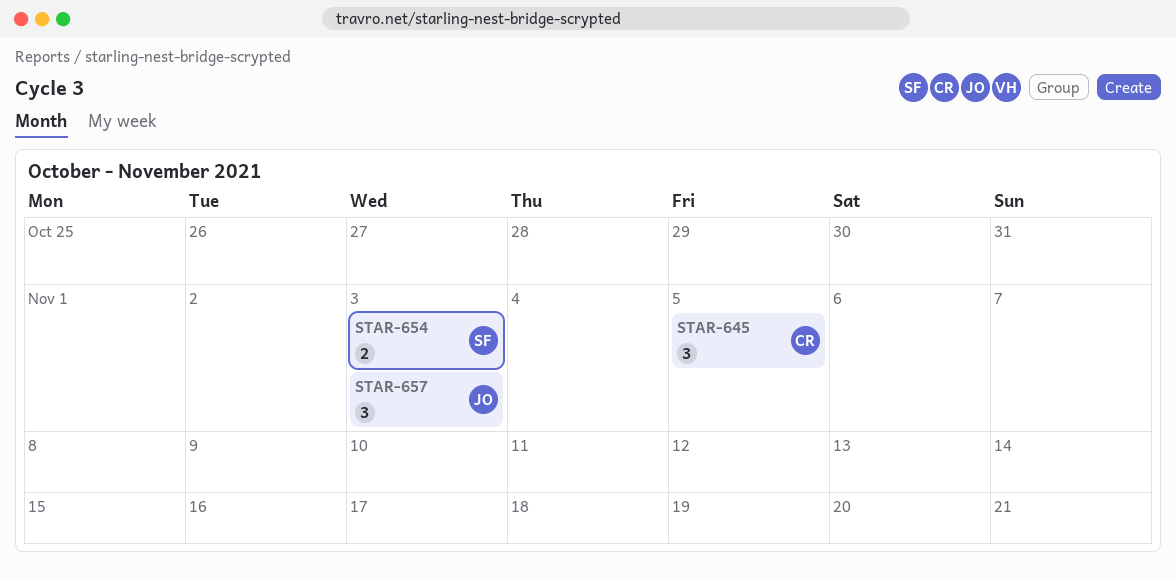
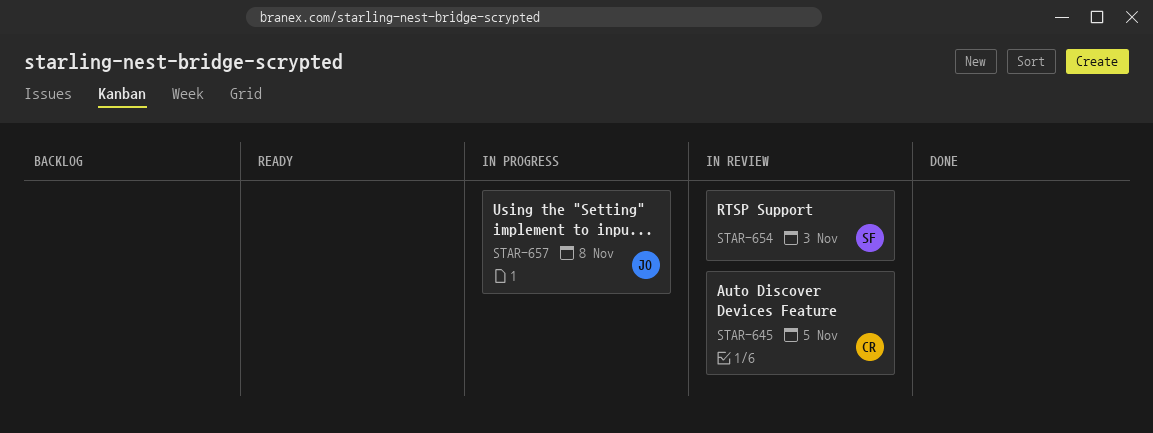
STAR-657, due: Nov 3 -> Nov 8

